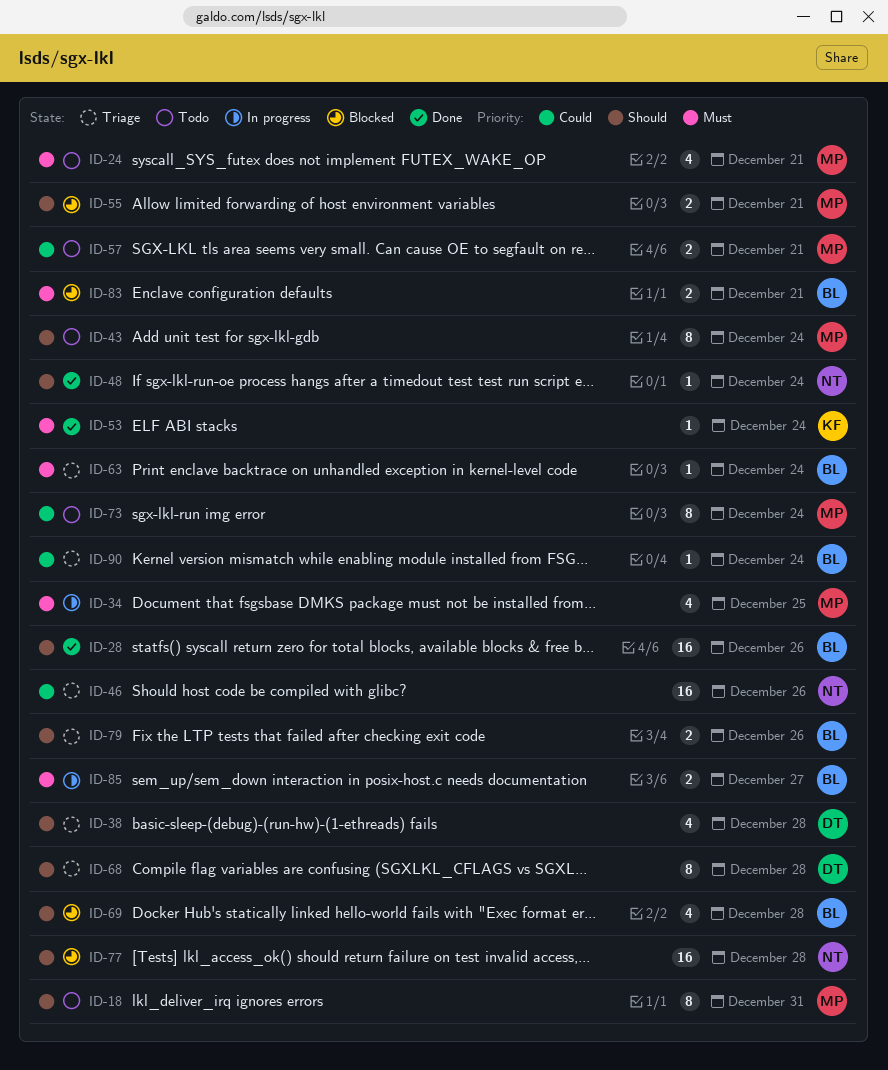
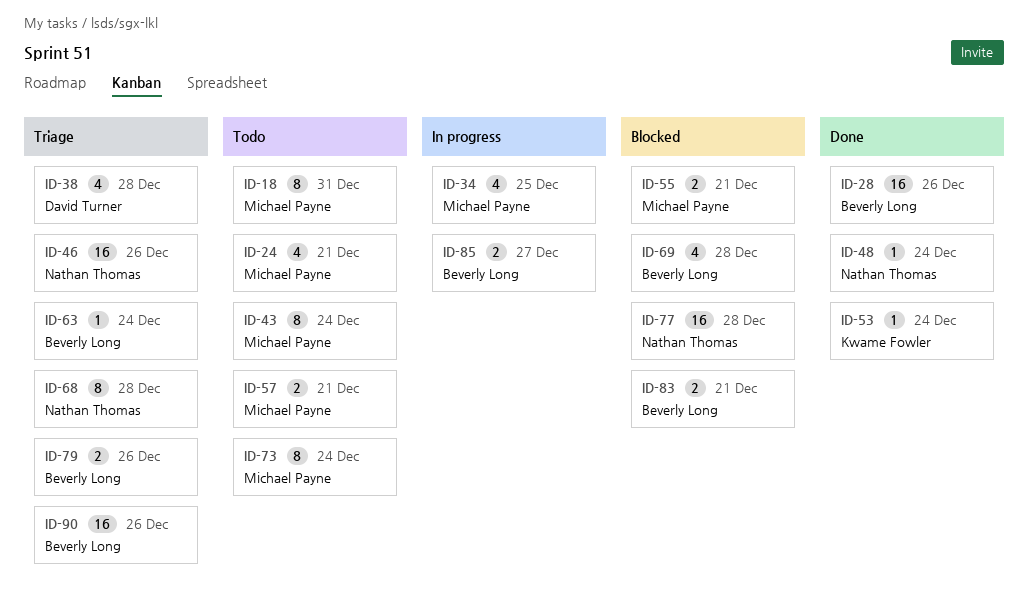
ID-68, owner: David Turner -> Nathan Thomas
ID-90, estimate: 1 -> 16
ID-90, due: Dec 24 -> Dec 26

